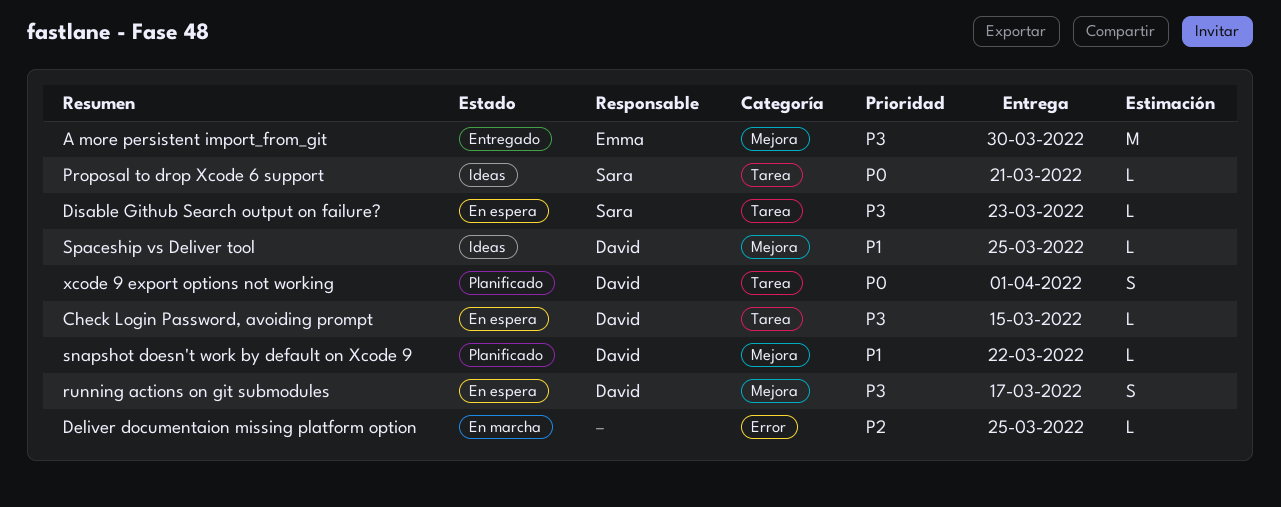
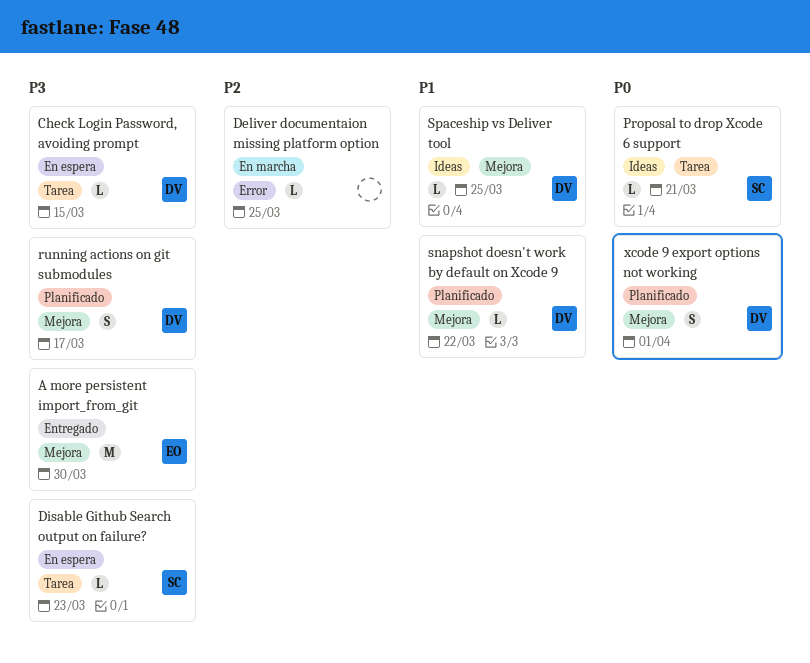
running actions on git submodules, status: En espera -> Planificado
xcode 9 export options not working, label: Tarea -> Mejora

